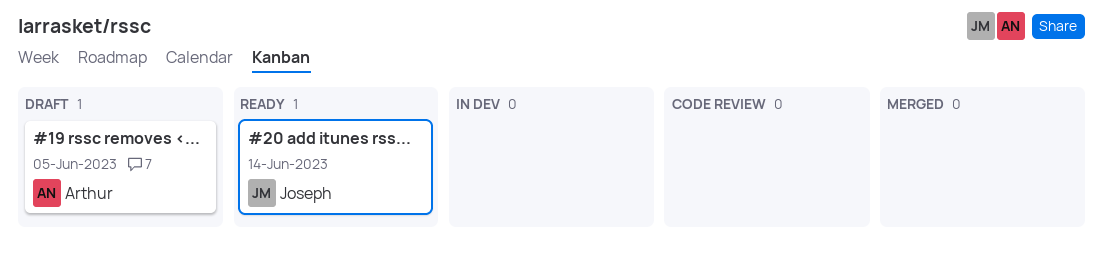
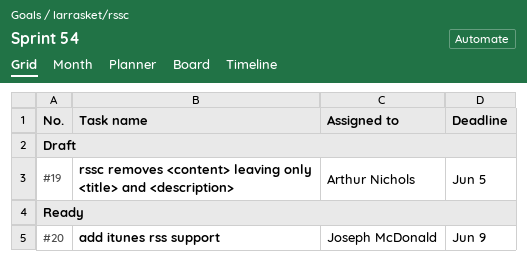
#20, due: Jun 14 -> Jun 9

